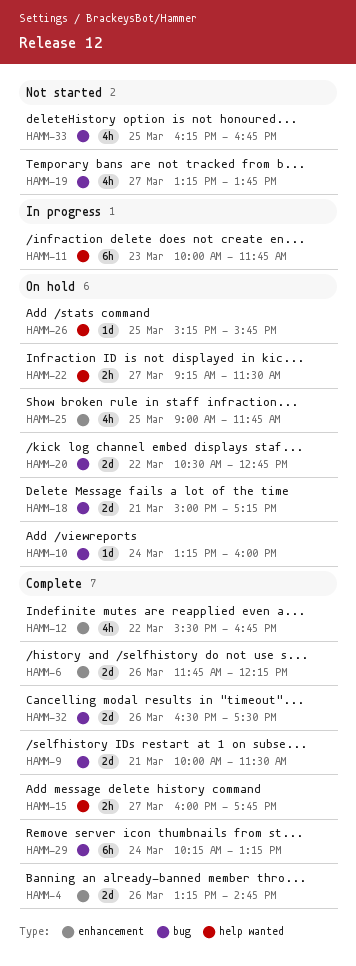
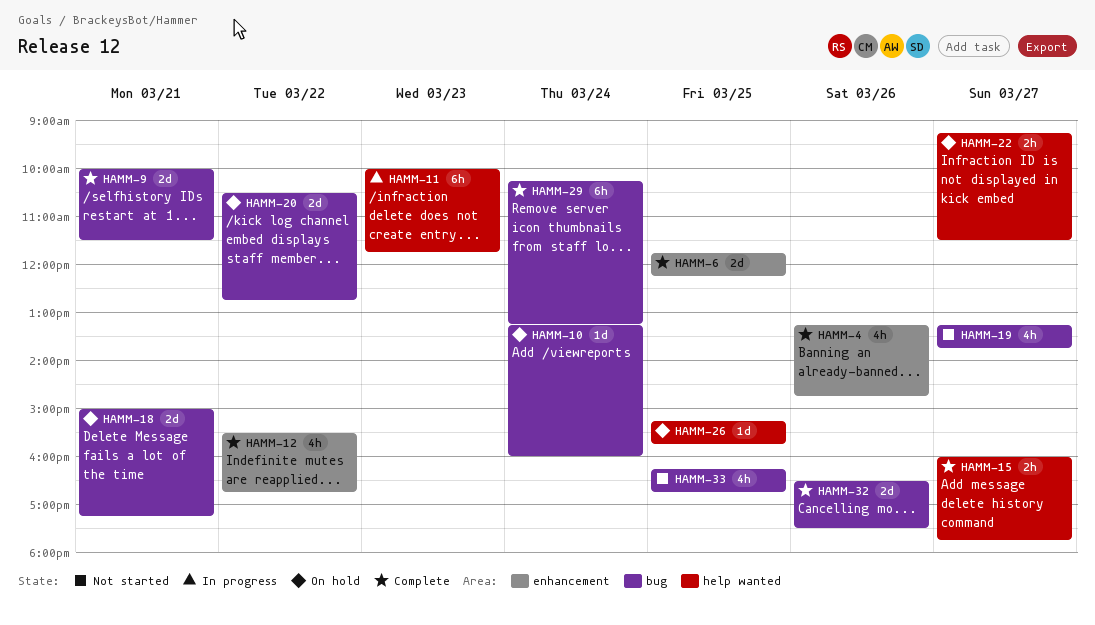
HAMM-4, estimate: 2d -> 4h
HAMM-6, day: Mar 26 -> Mar 25
HAMM-25: present -> none

